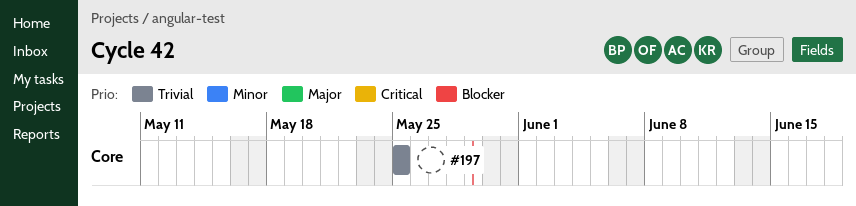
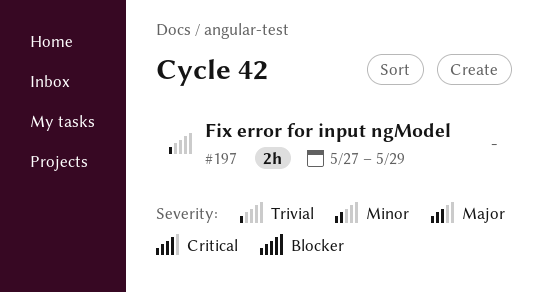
#197, start: May 25 -> May 27
#197, due: May 25 -> May 29

